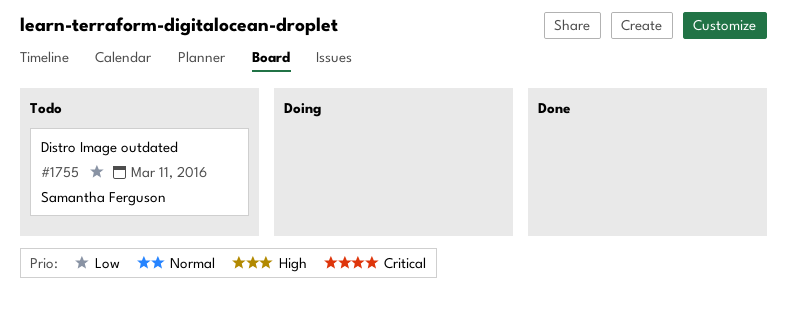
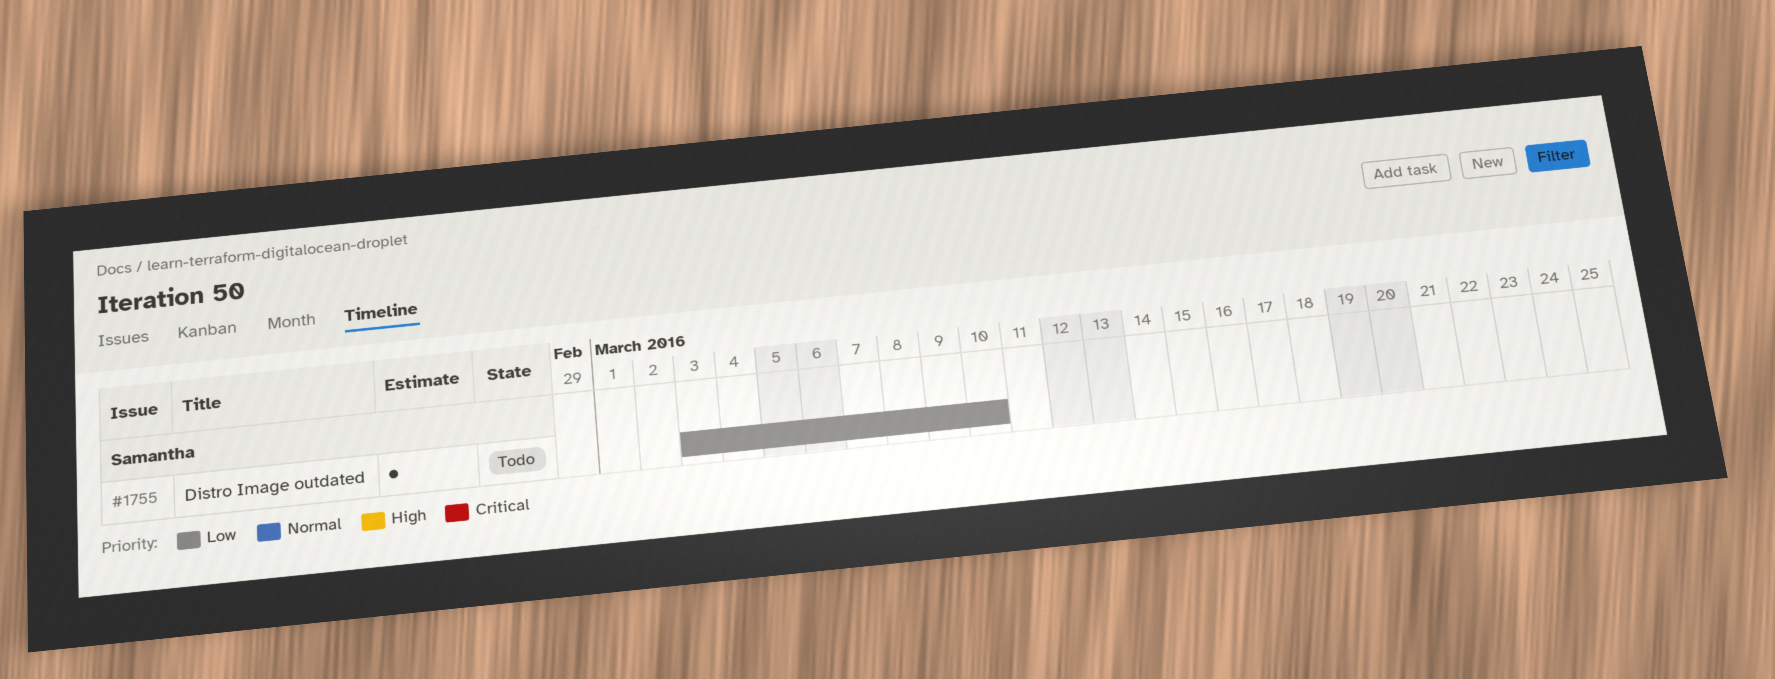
#1755, due: Mar 11 -> Mar 10

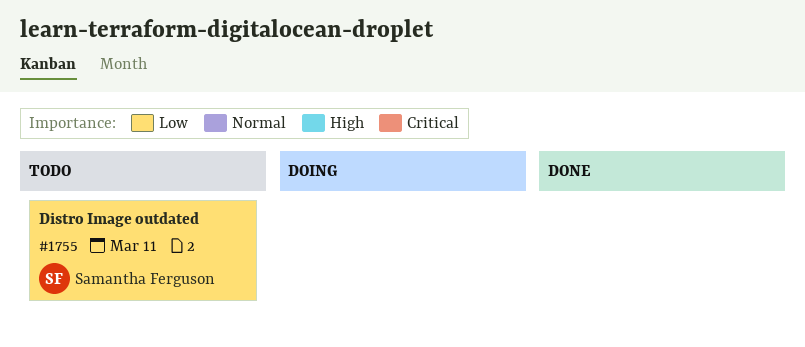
#1755, due: Mar 10 -> Mar 11

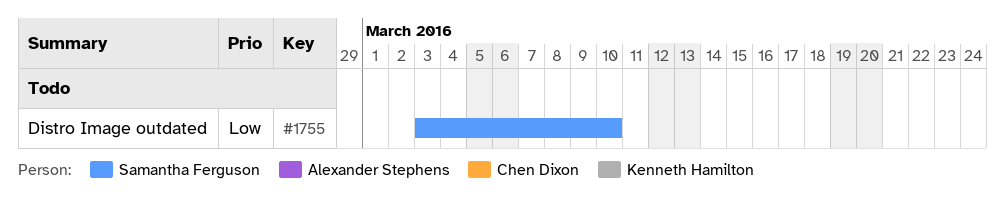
#1755, due: Mar 11 -> Mar 10

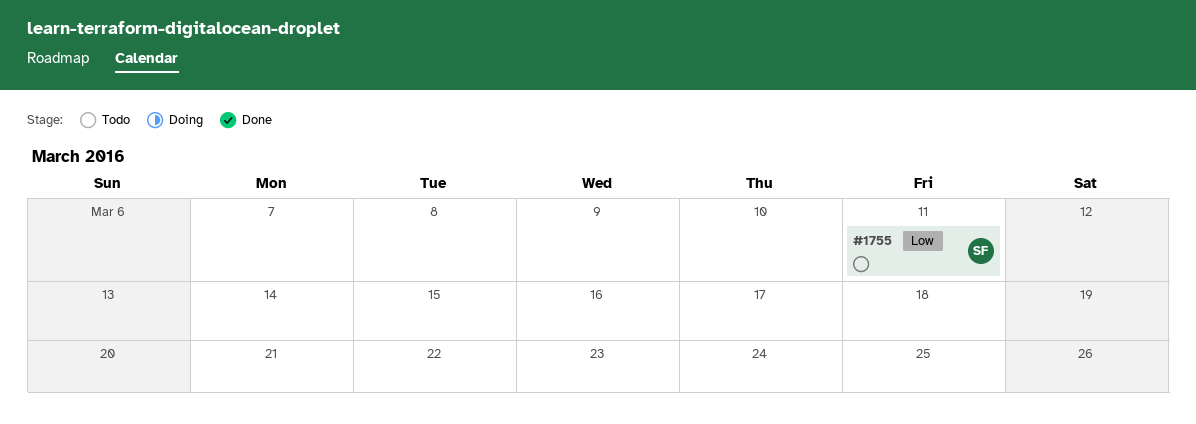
#1755, due: Mar 10 -> Mar 11

